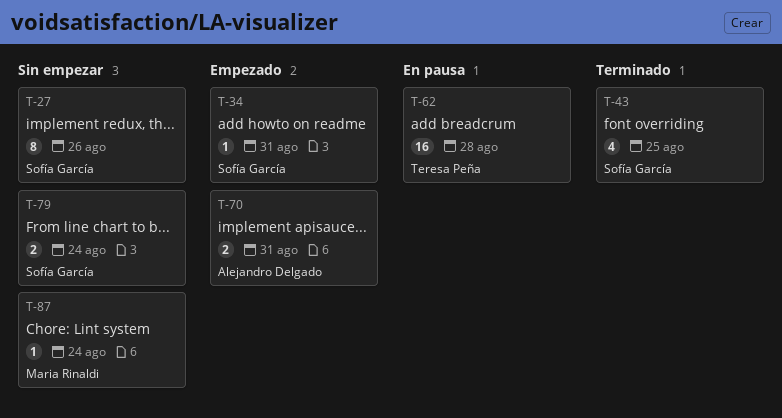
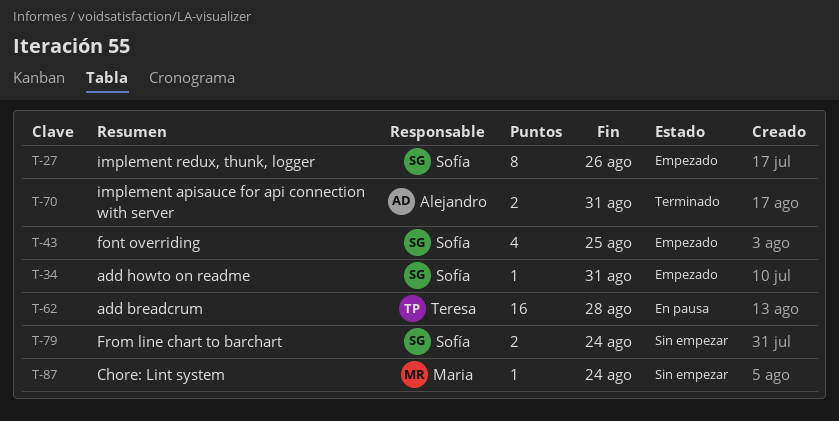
T-27, status: Sin empezar -> Empezado
T-43, status: Terminado -> Empezado
T-70, status: Empezado -> Terminado

